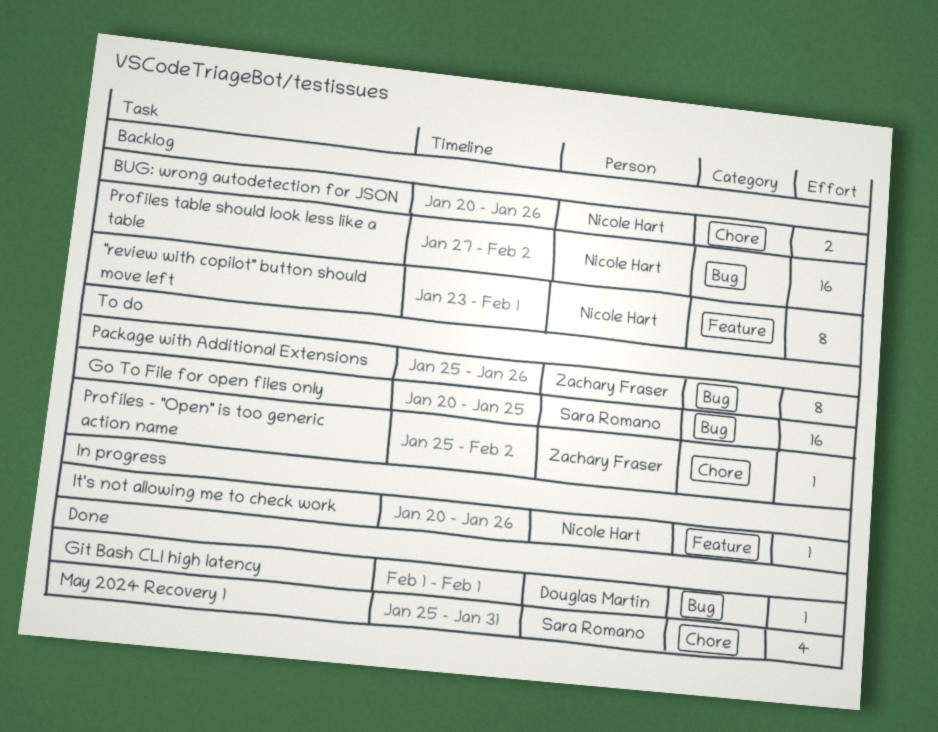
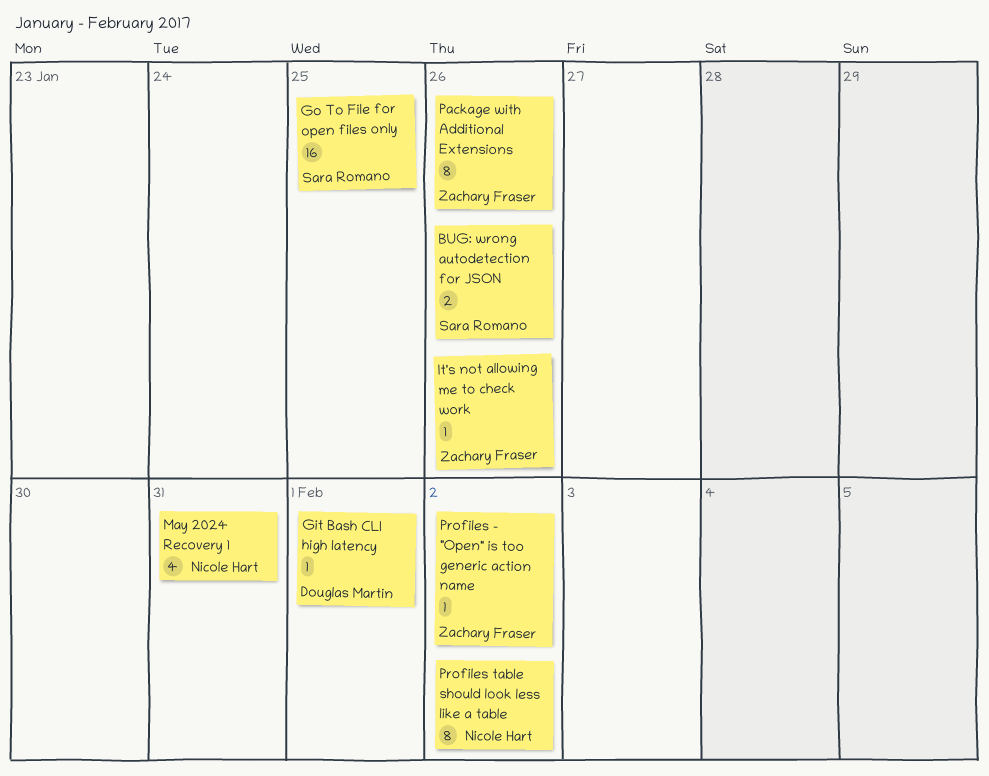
"review with copilot" button should move left: present -> none
BUG: wrong autodetection for JSON, owner: Nicole Hart -> Sara Romano
It's not allowing me to check work, owner: Nicole Hart -> Zachary Fraser
May 2024 Recovery 1, owner: Sara Romano -> Nicole Hart
Profiles table should look less like a table, estimate: 16 -> 8

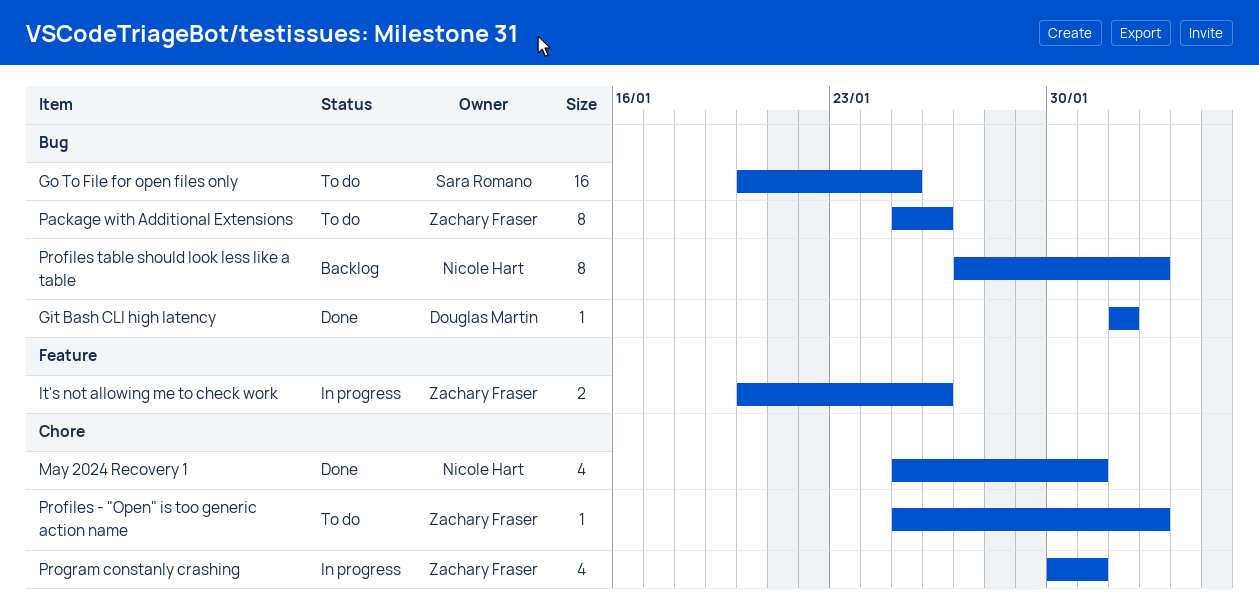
BUG: wrong autodetection for JSON: present -> none
It's not allowing me to check work, estimate: 1 -> 2
Program constanly crashing: none -> present

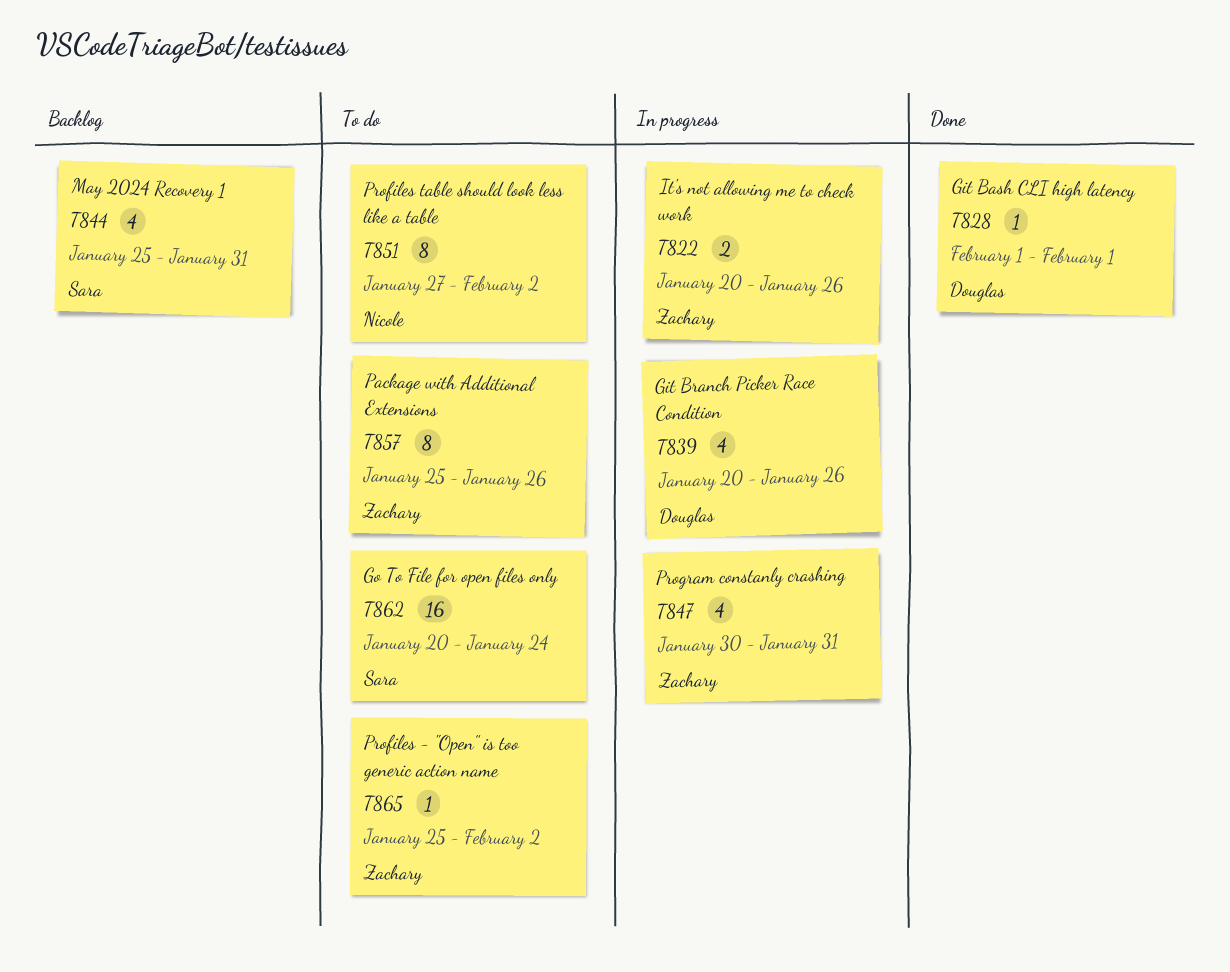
Git Branch Picker Race Condition: none -> present
Go To File for open files only, due: Jan 25 -> Jan 24
May 2024 Recovery 1, status: Done -> Backlog
May 2024 Recovery 1, owner: Nicole Hart -> Sara Romano
Profiles table should look less like a table, status: Backlog -> To do

